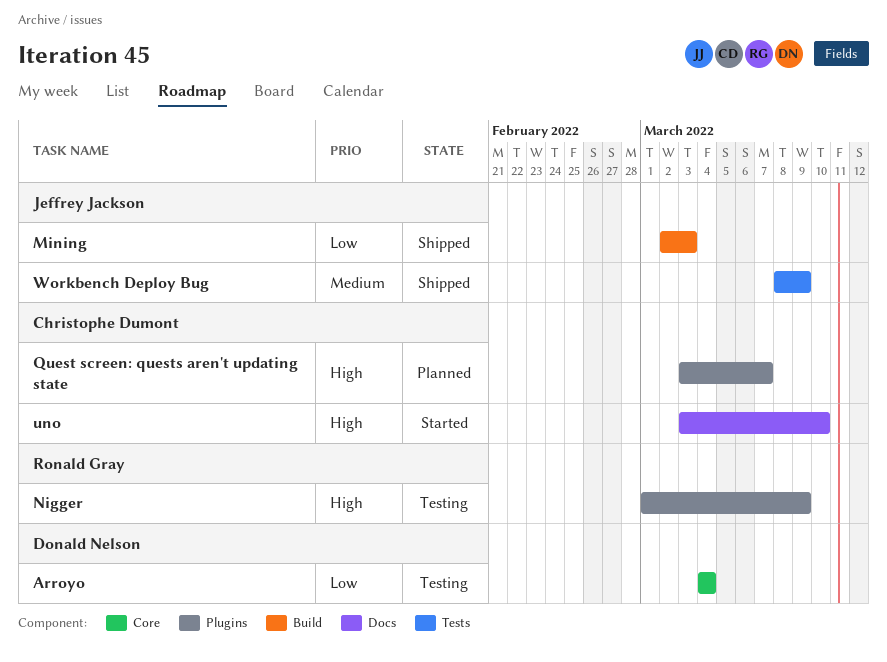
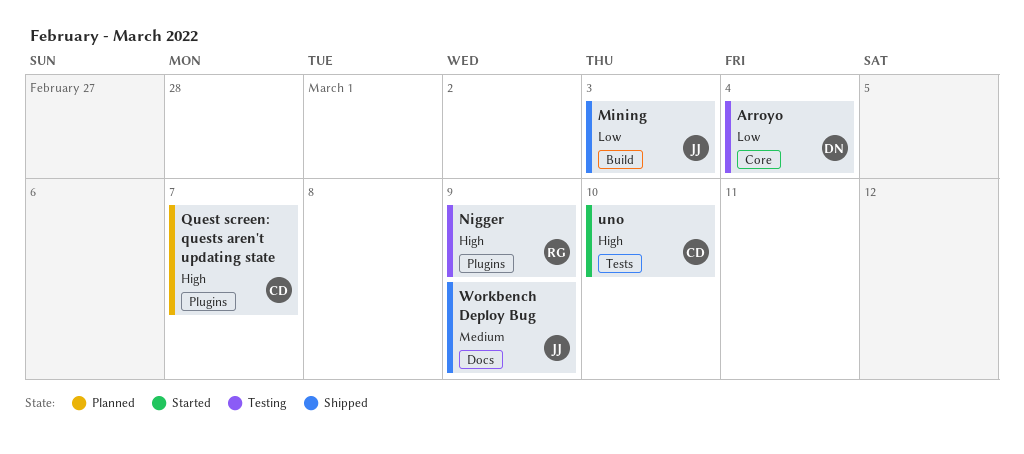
uno, label: Docs -> Tests
Workbench Deploy Bug, label: Tests -> Docs

